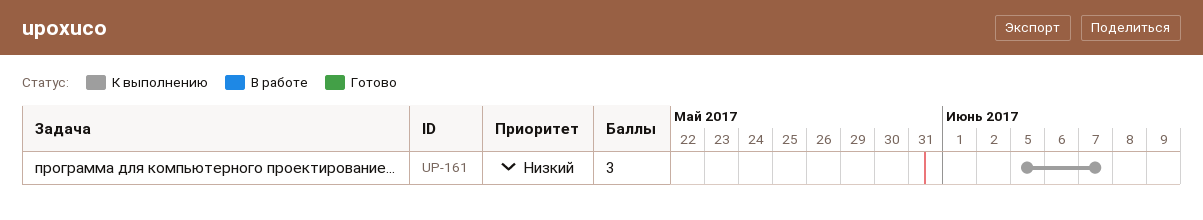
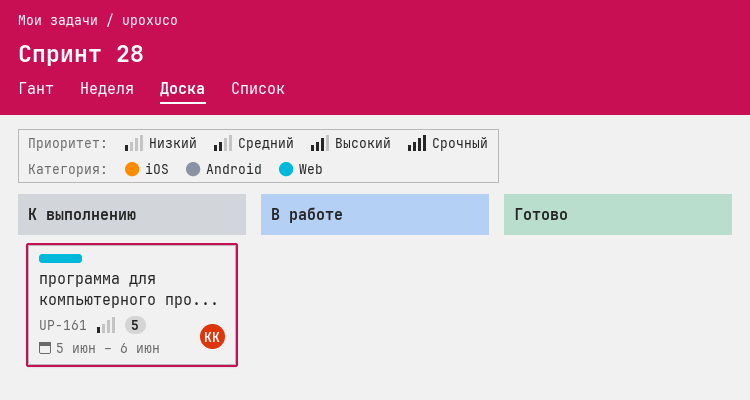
UP-161, estimate: 3 -> 5
UP-161, due: Jun 7 -> Jun 6

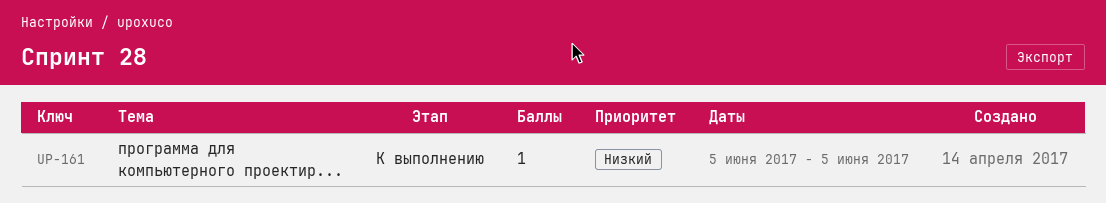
UP-161, estimate: 5 -> 1
UP-161, due: Jun 6 -> Jun 5

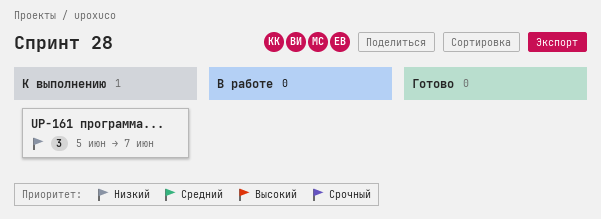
UP-161, estimate: 1 -> 3
UP-161, due: Jun 5 -> Jun 7

